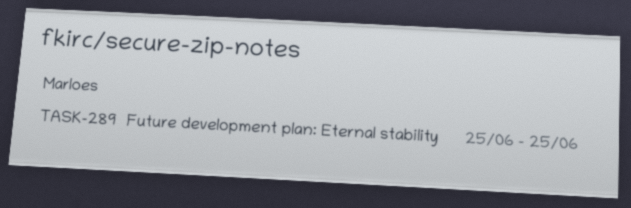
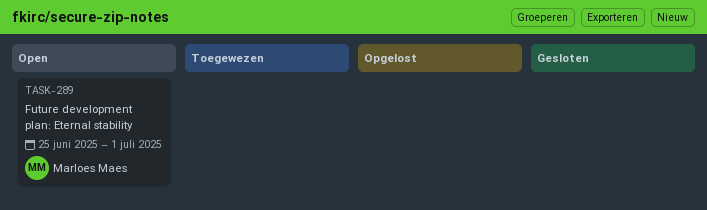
TASK-289, due: Jun 25 -> Jul 1

